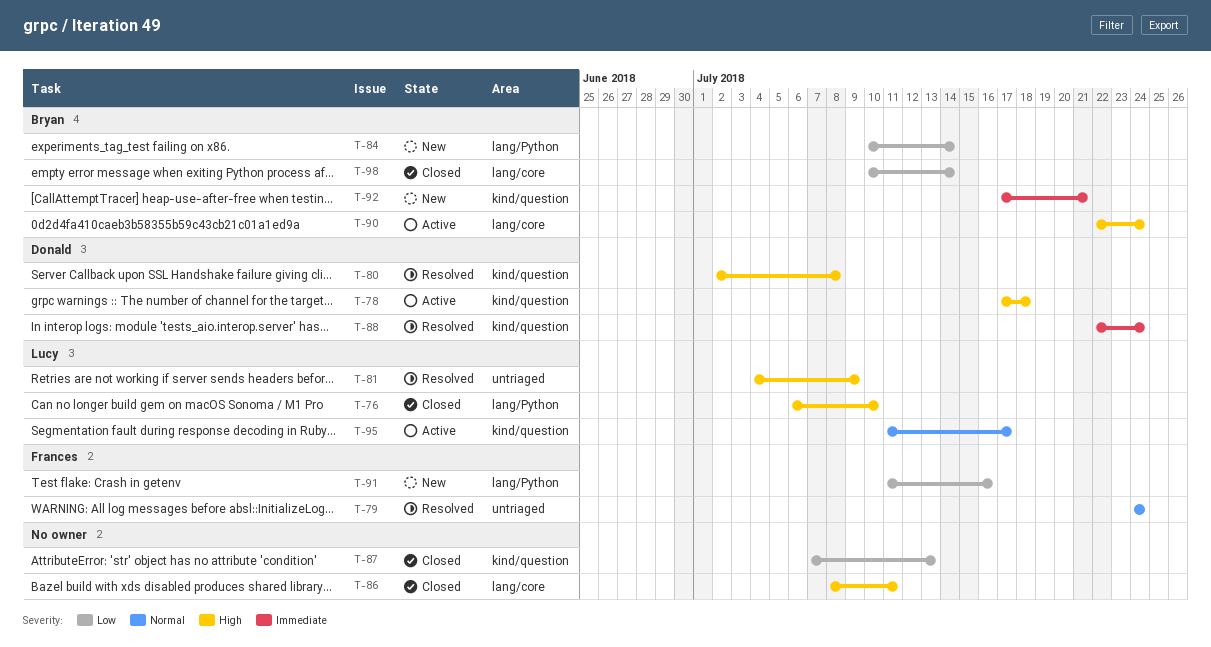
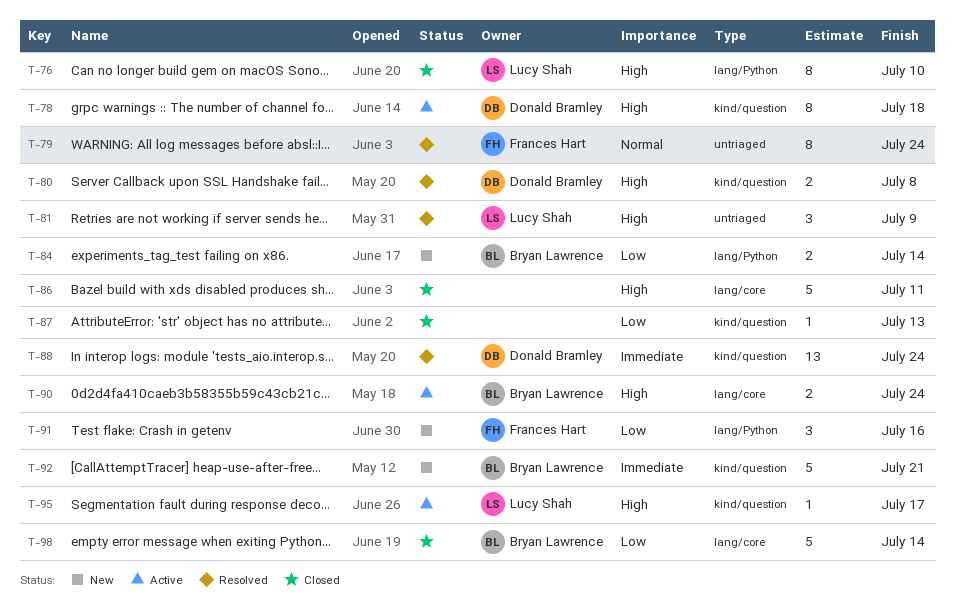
T-95, priority: Normal -> High

